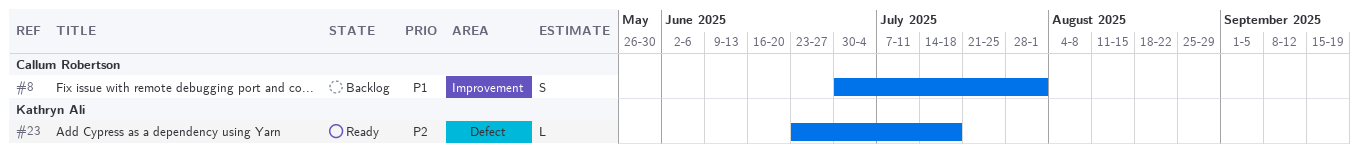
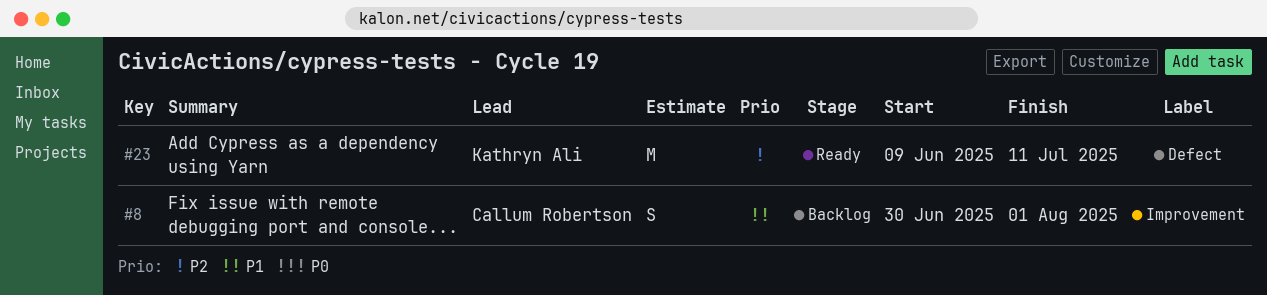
#23, estimate: L -> M
#23, start: Jun 23 -> Jun 9
#23, due: Jul 18 -> Jul 11

